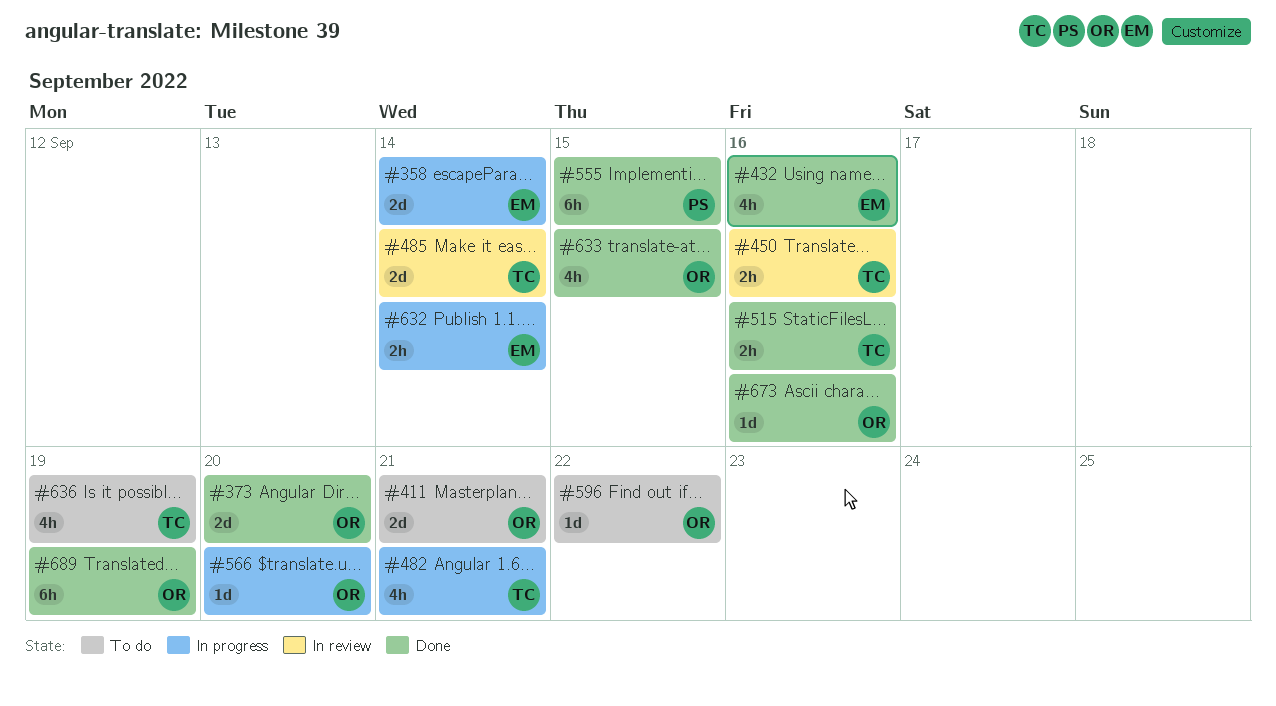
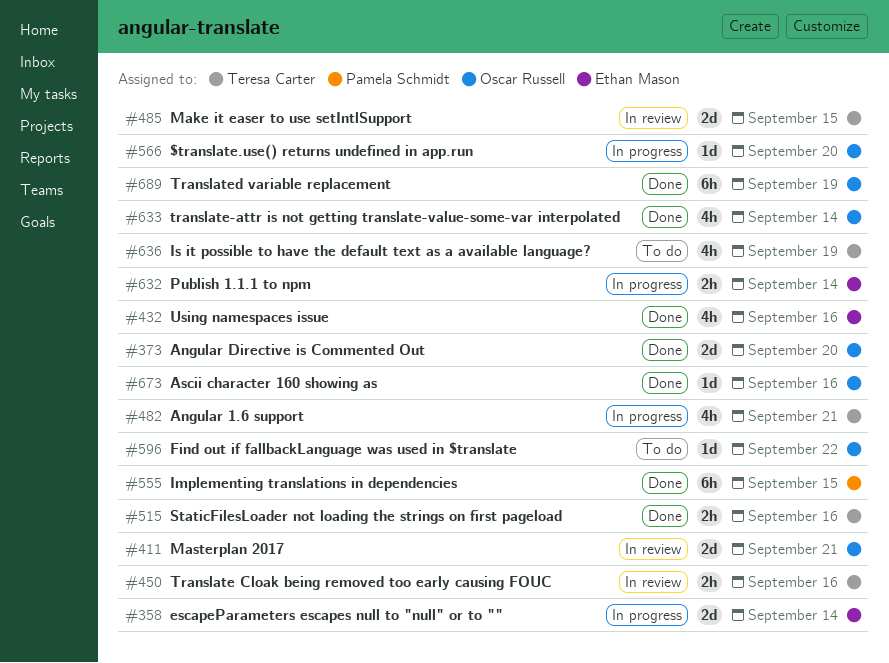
#411, status: To do -> In review
#485, due: Sep 14 -> Sep 15
#633, due: Sep 15 -> Sep 14

